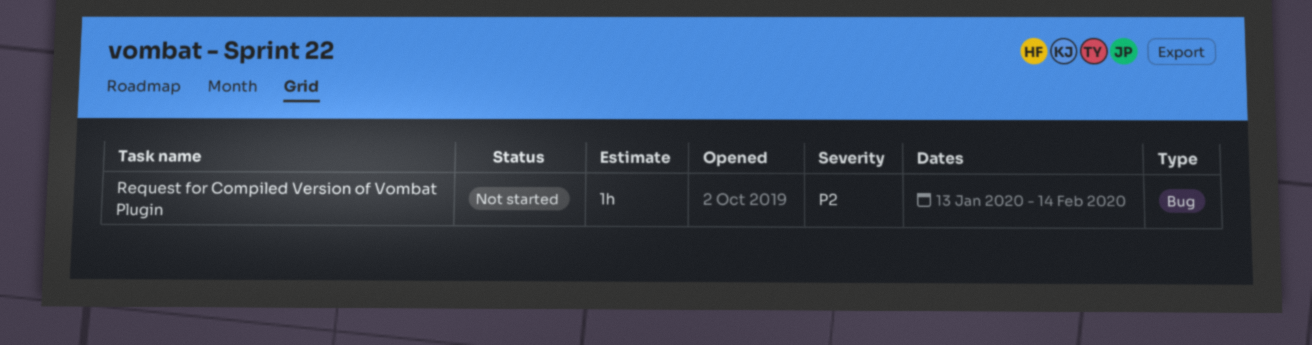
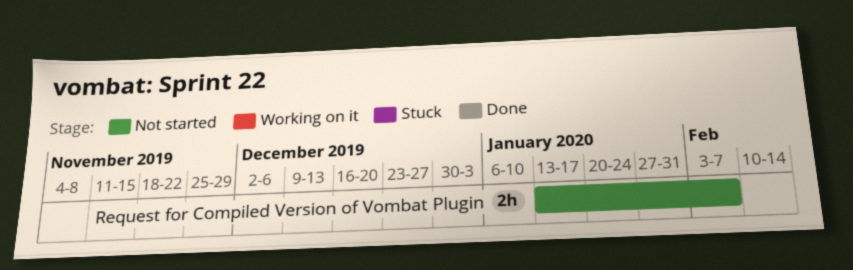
Request for Compiled Version of Vombat Plugin, estimate: 1h -> 2h
Request for Compiled Version of Vombat Plugin, due: Feb 14 -> Feb 7

